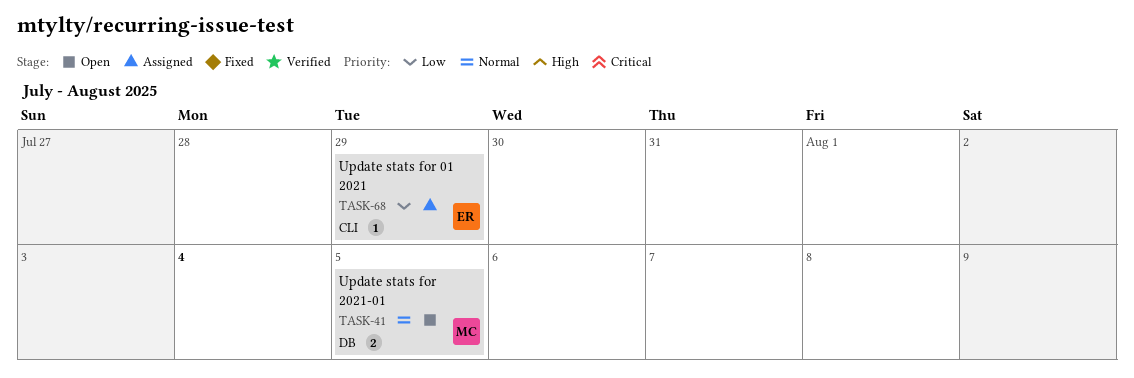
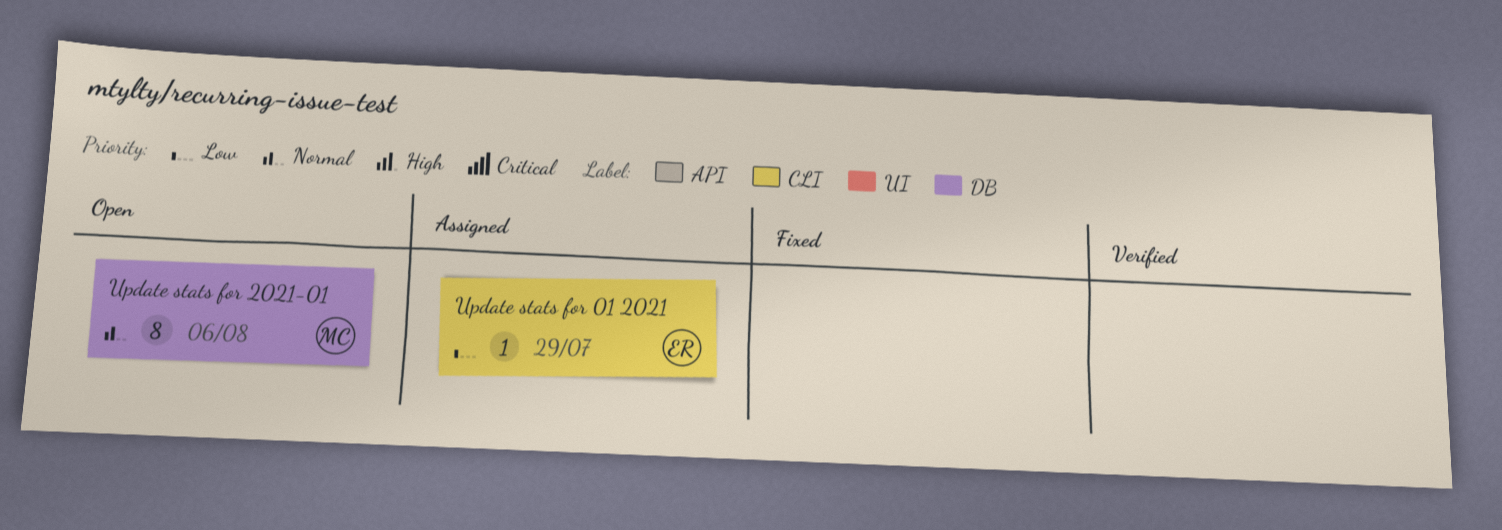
Update stats for 2021-01, estimate: 2 -> 8
Update stats for 2021-01, due: Aug 5 -> Aug 6

